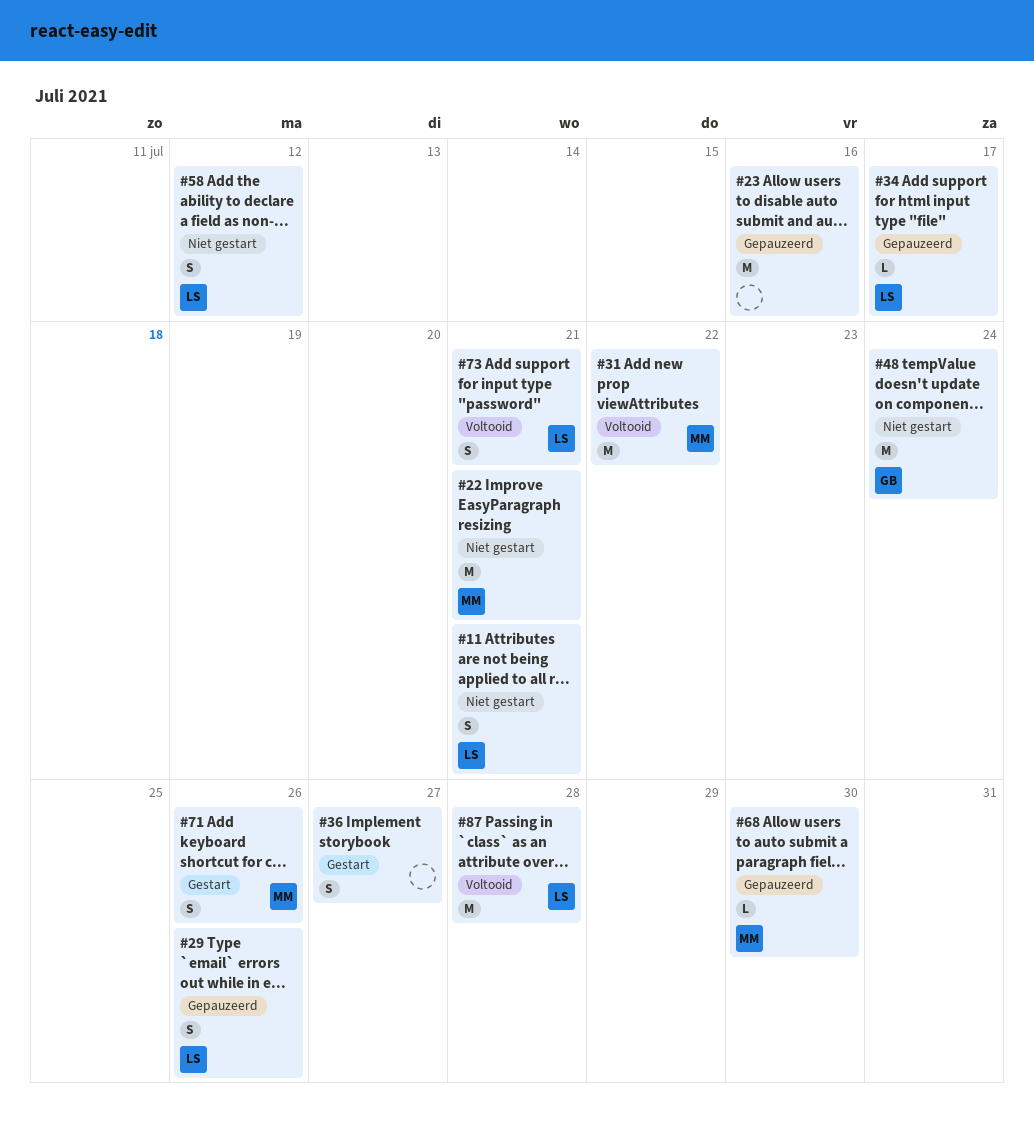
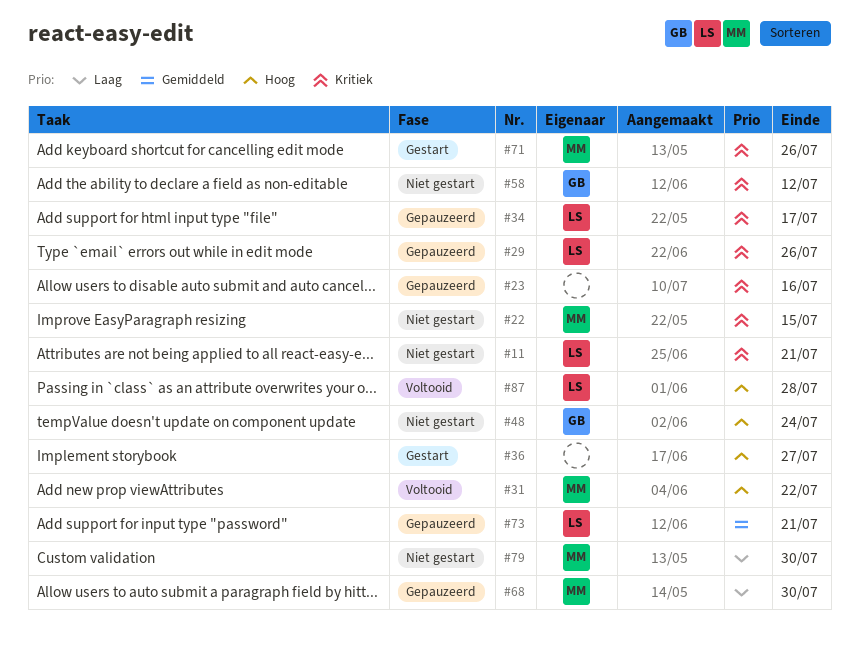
#22, due: Jul 21 -> Jul 15
#58, owner: LS -> GB
#73, status: Voltooid -> Gepauzeerd
#79: none -> present

